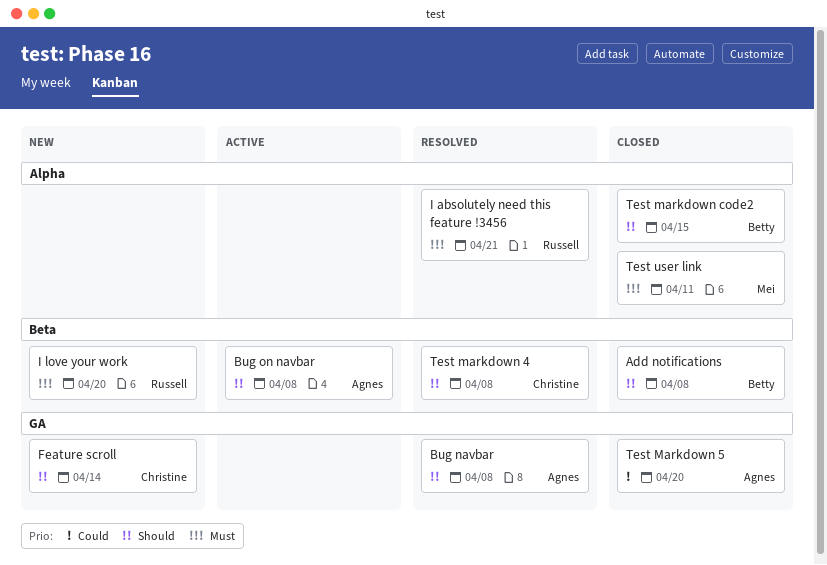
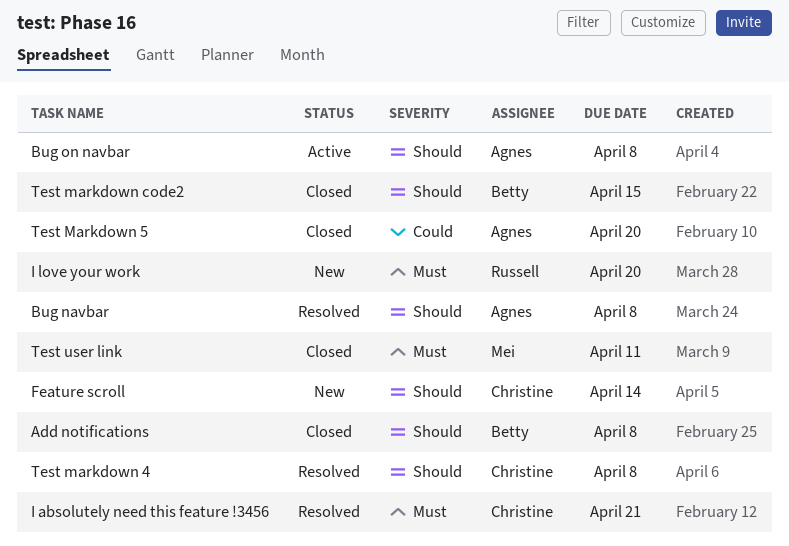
I absolutely need this feature !3456, owner: Russell -> Christine

